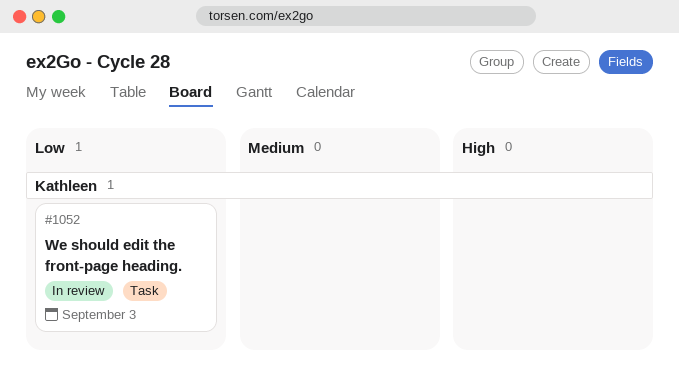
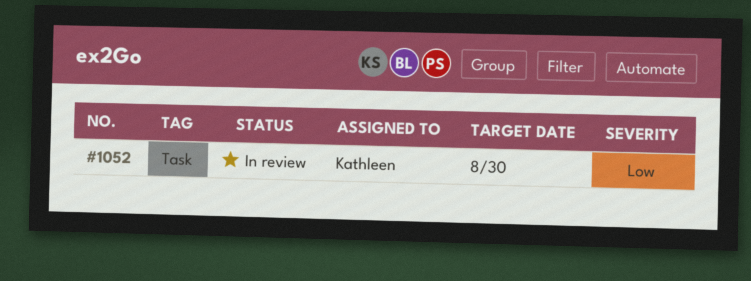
#1052, due: Sep 3 -> Aug 30

